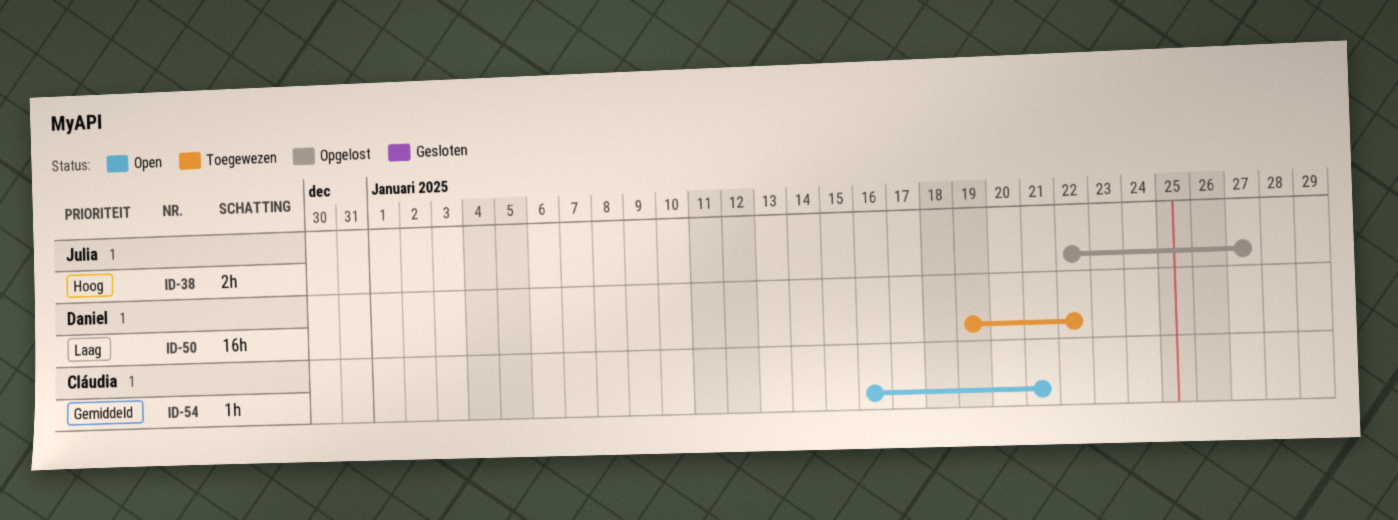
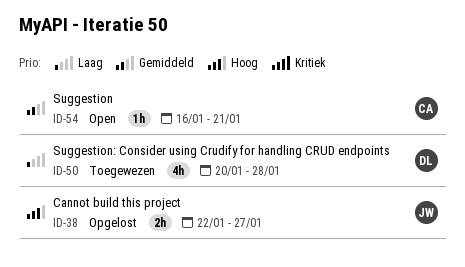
ID-50, estimate: 16h -> 4h
ID-50, start: Jan 19 -> Jan 20
ID-50, due: Jan 22 -> Jan 28

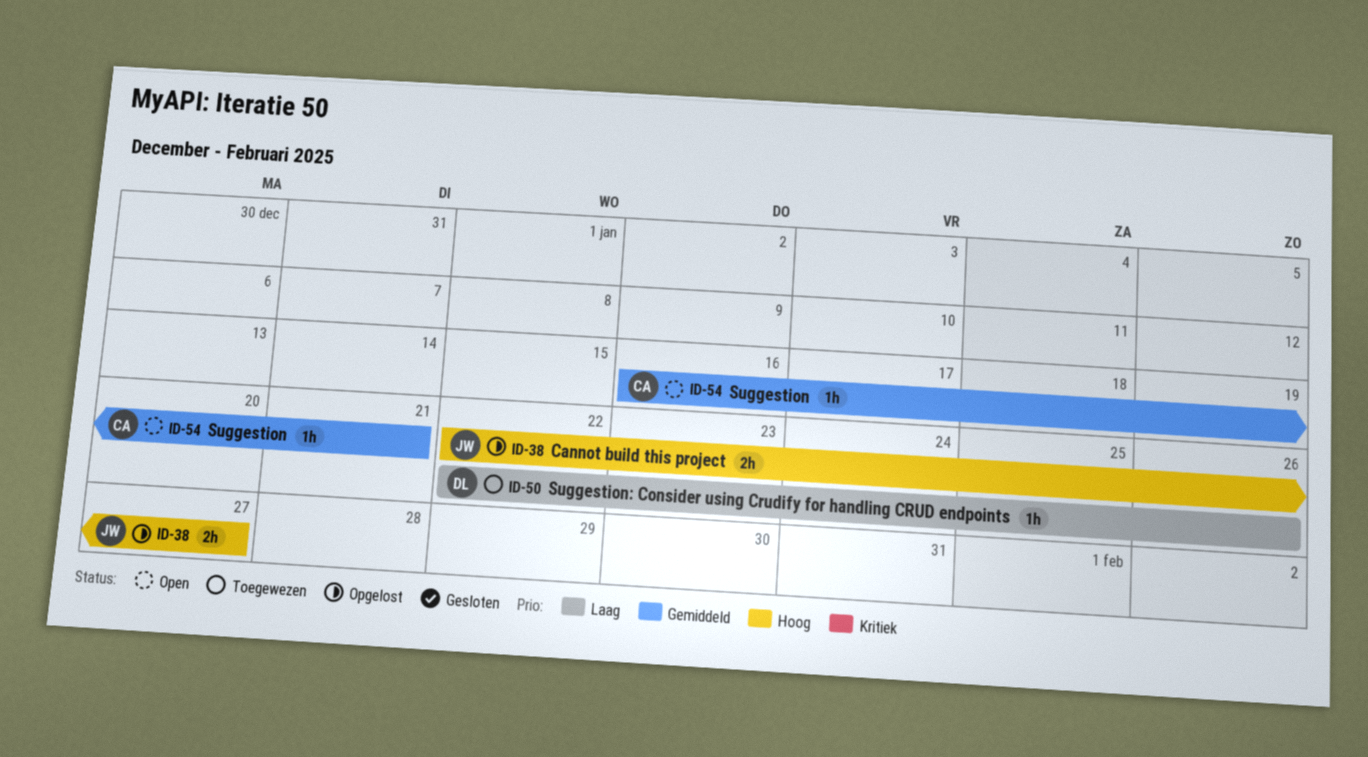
ID-50, estimate: 4h -> 1h
ID-50, start: Jan 20 -> Jan 22
ID-50, due: Jan 28 -> Jan 26

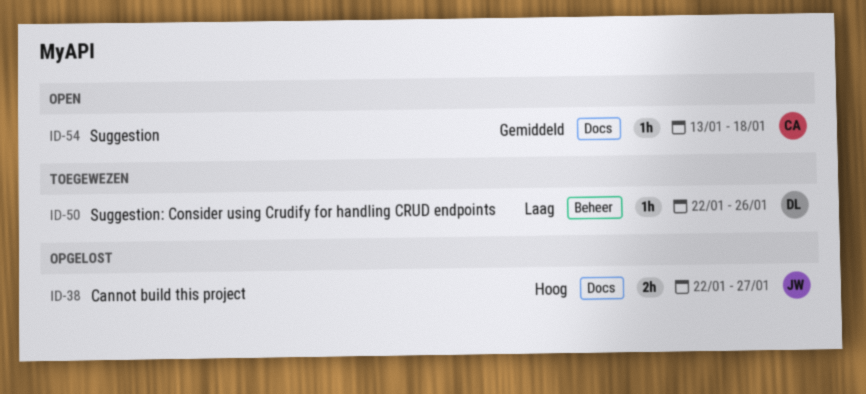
ID-54, start: Jan 16 -> Jan 13
ID-54, due: Jan 21 -> Jan 18

